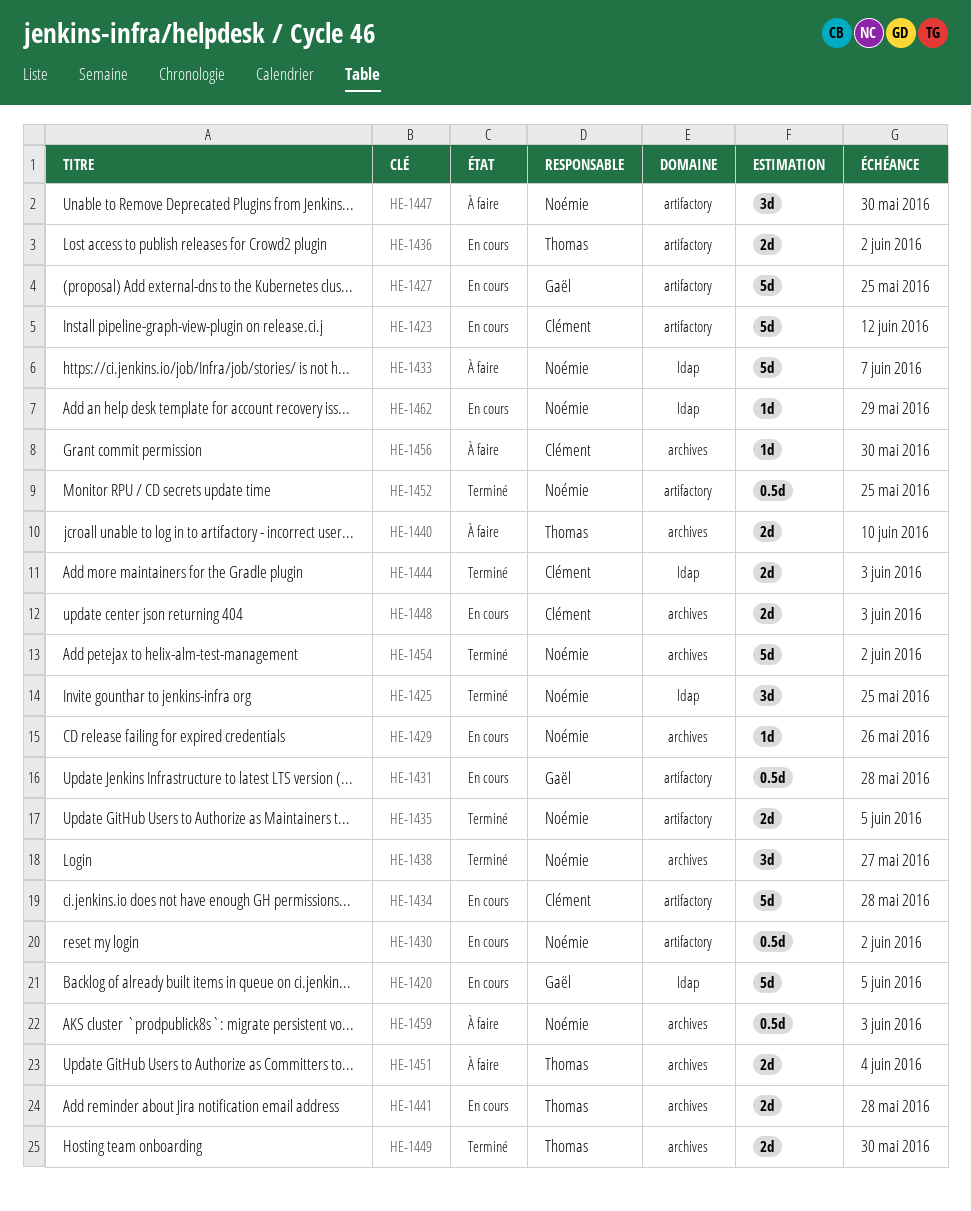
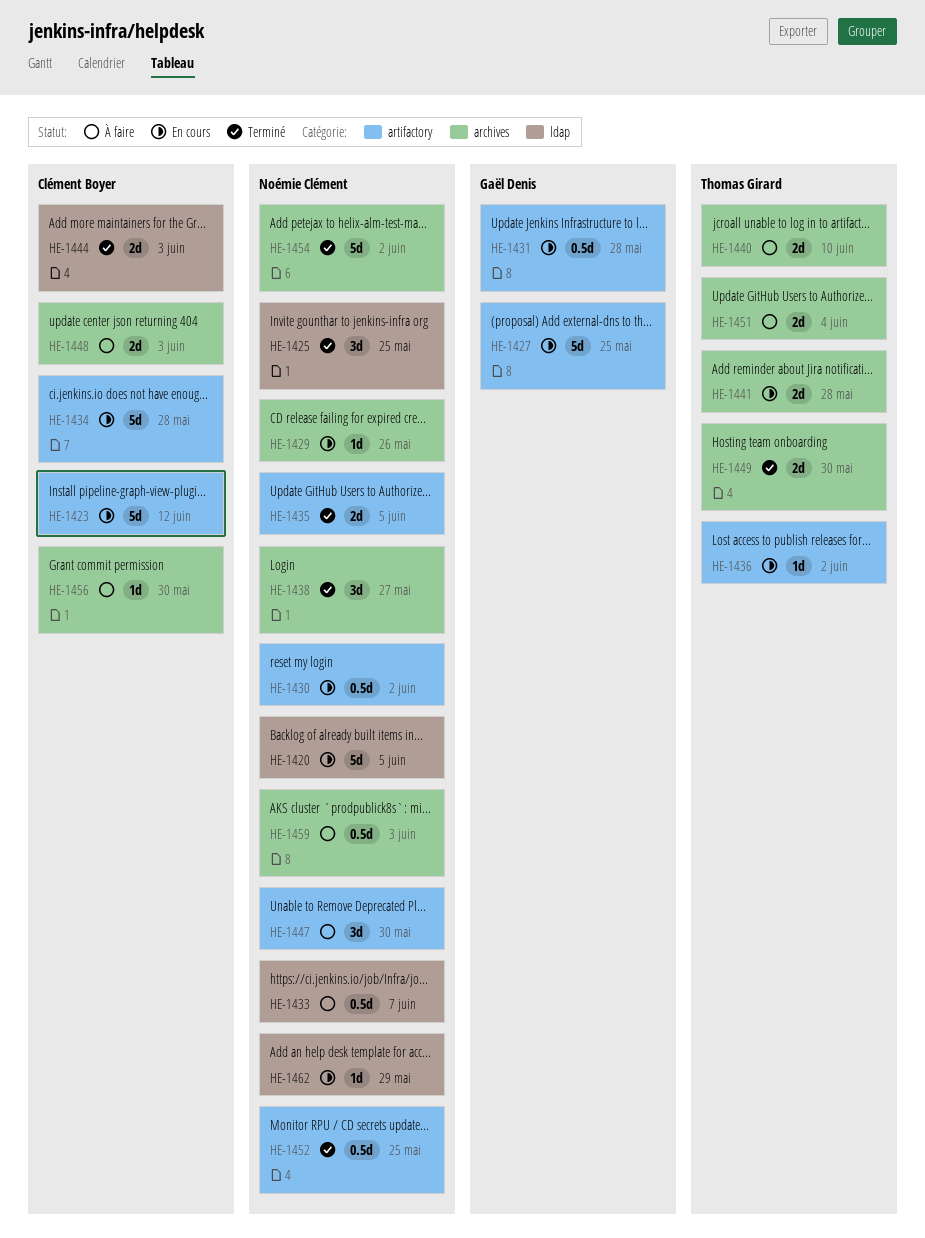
HE-1420, owner: Gaël Denis -> Noémie Clément
HE-1433, estimate: 5d -> 0.5d
HE-1436, estimate: 2d -> 1d
HE-1448, status: En cours -> À faire

